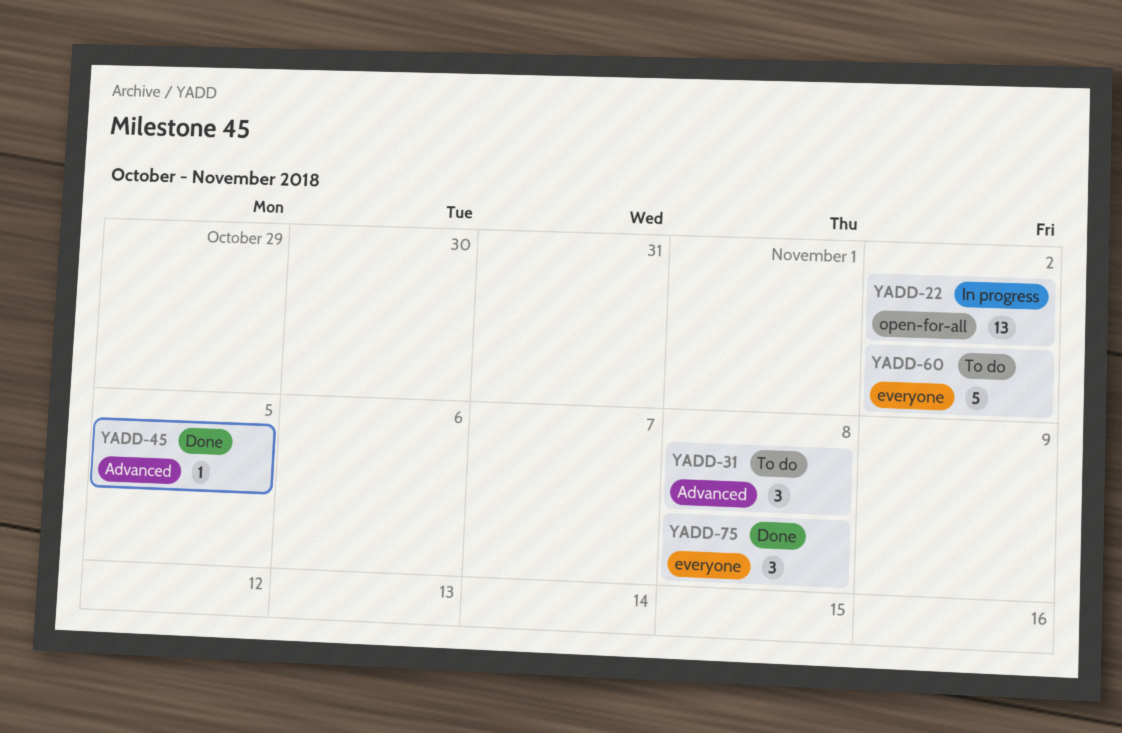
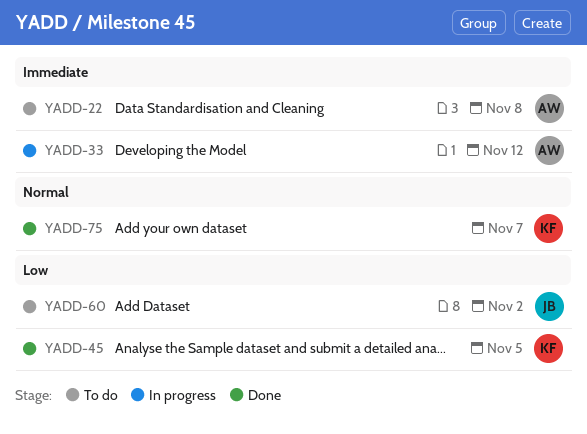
YADD-22, status: In progress -> To do
YADD-22, due: Nov 2 -> Nov 8
YADD-31: present -> none
YADD-33: none -> present
YADD-75, due: Nov 8 -> Nov 7

